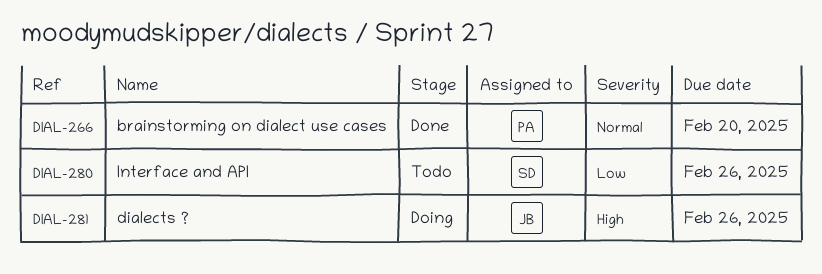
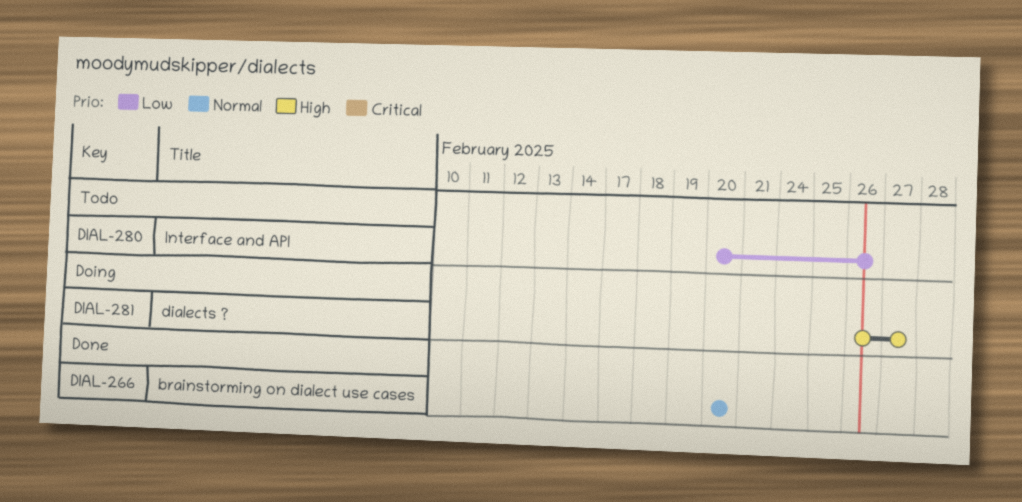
DIAL-281, due: Feb 26 -> Feb 27

